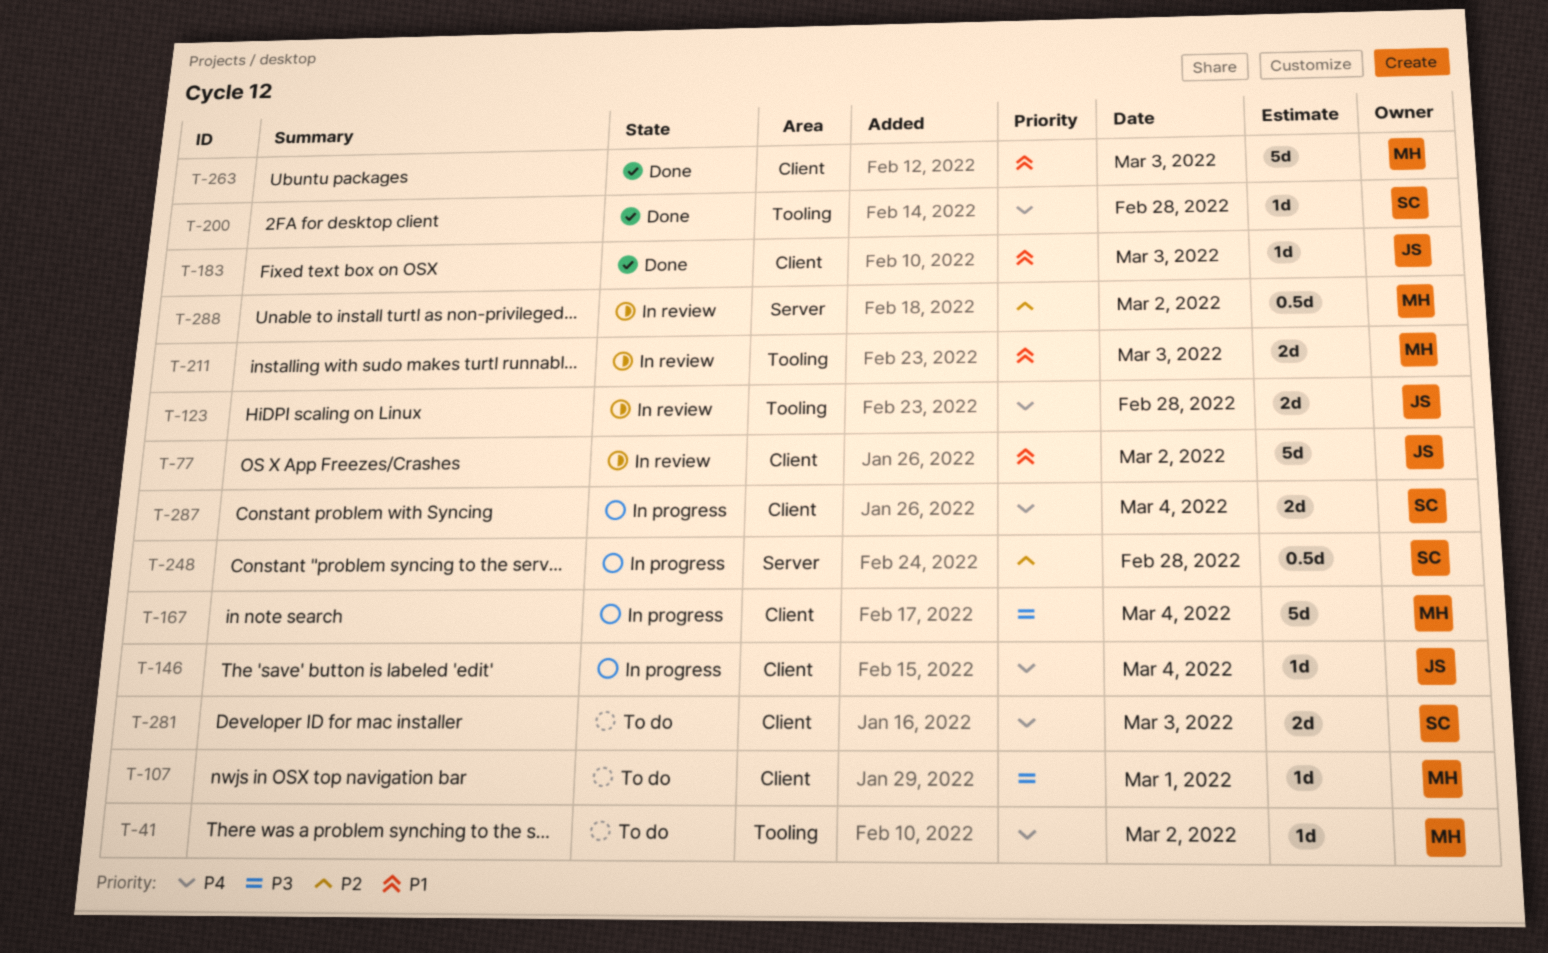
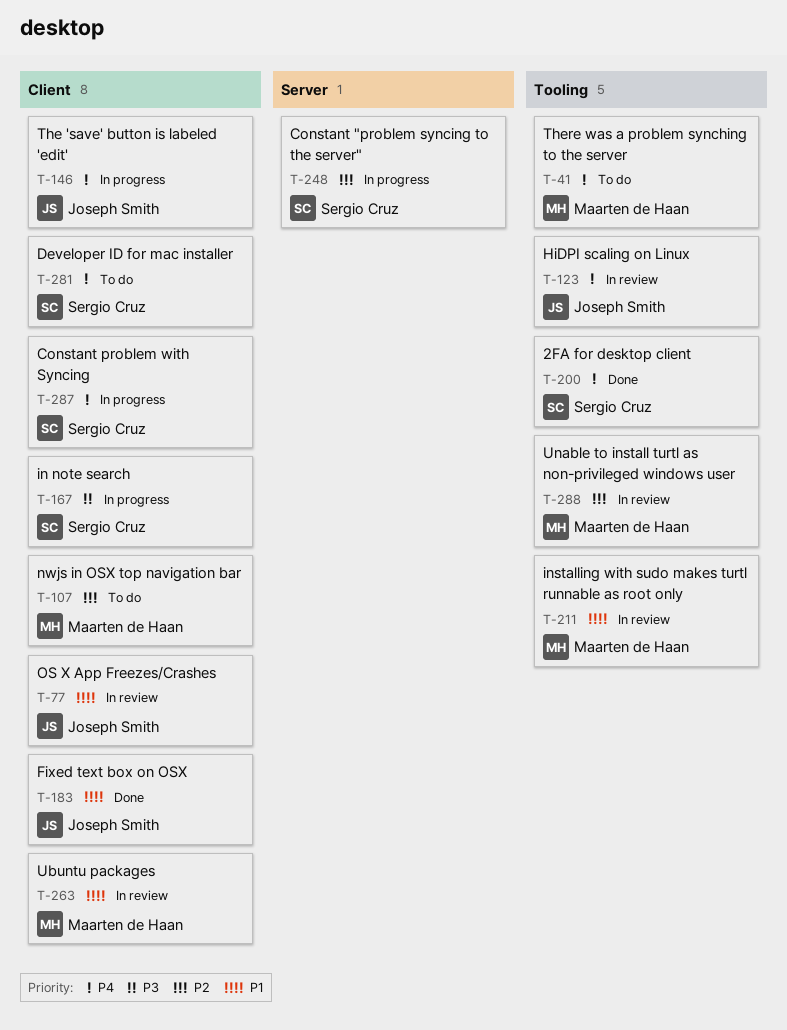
T-107, priority: P3 -> P2
T-167, owner: Maarten de Haan -> Sergio Cruz
T-263, status: Done -> In review
T-288, label: Server -> Tooling

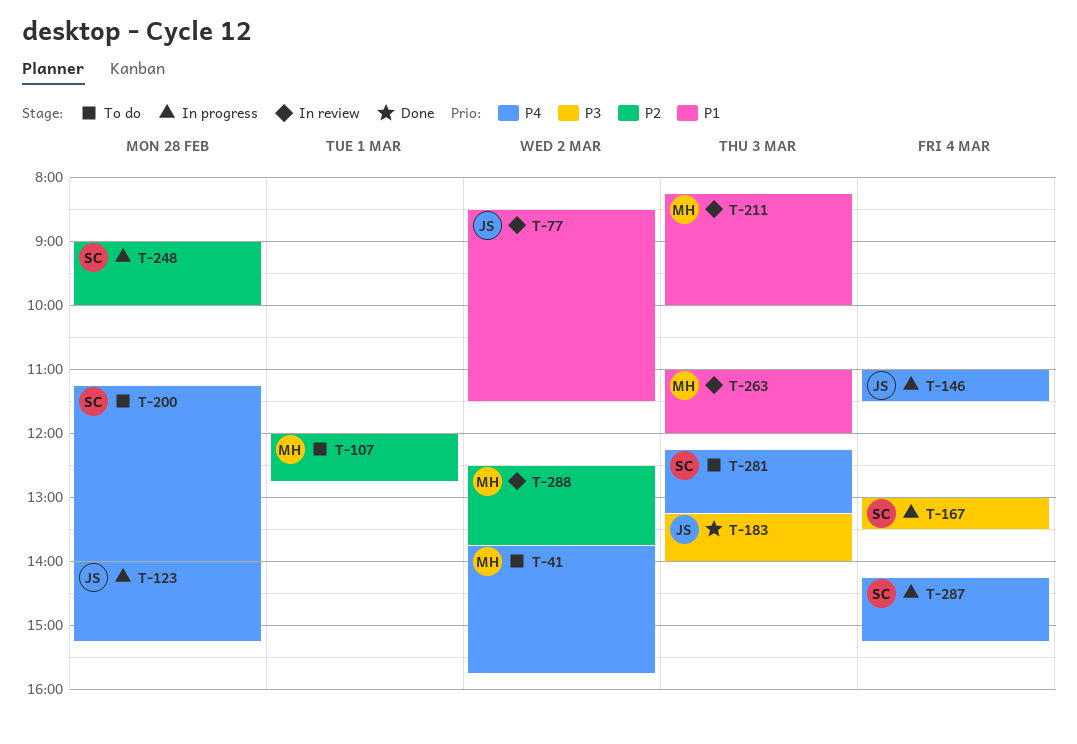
T-123, status: In review -> In progress
T-183, priority: P1 -> P3
T-200, status: Done -> To do

